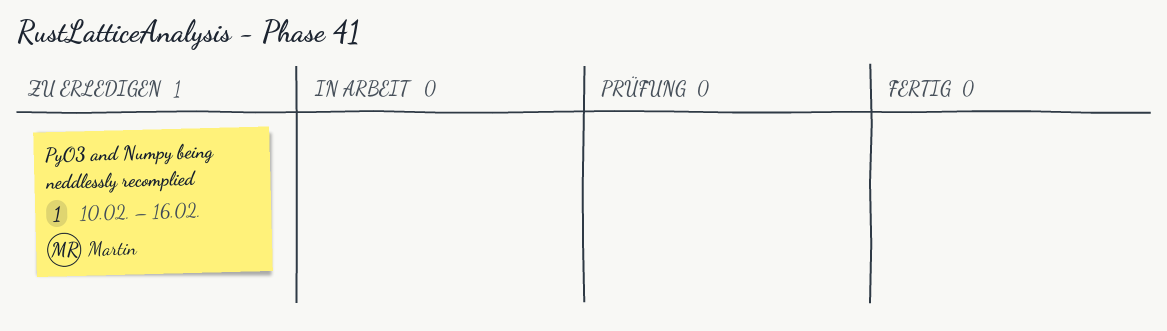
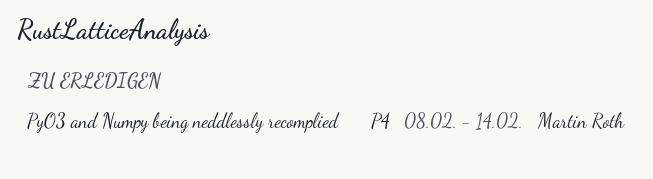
PyO3 and Numpy being neddlessly recomplied, start: Feb 10 -> Feb 8
PyO3 and Numpy being neddlessly recomplied, due: Feb 16 -> Feb 14

